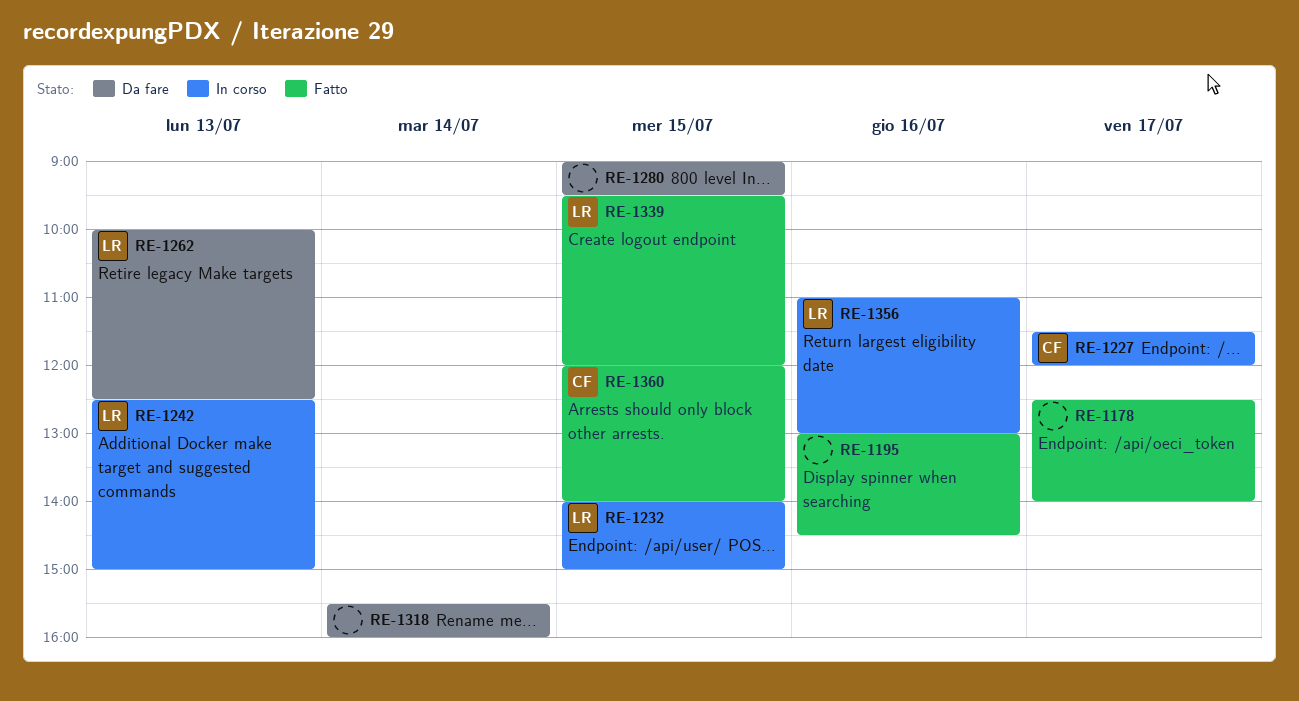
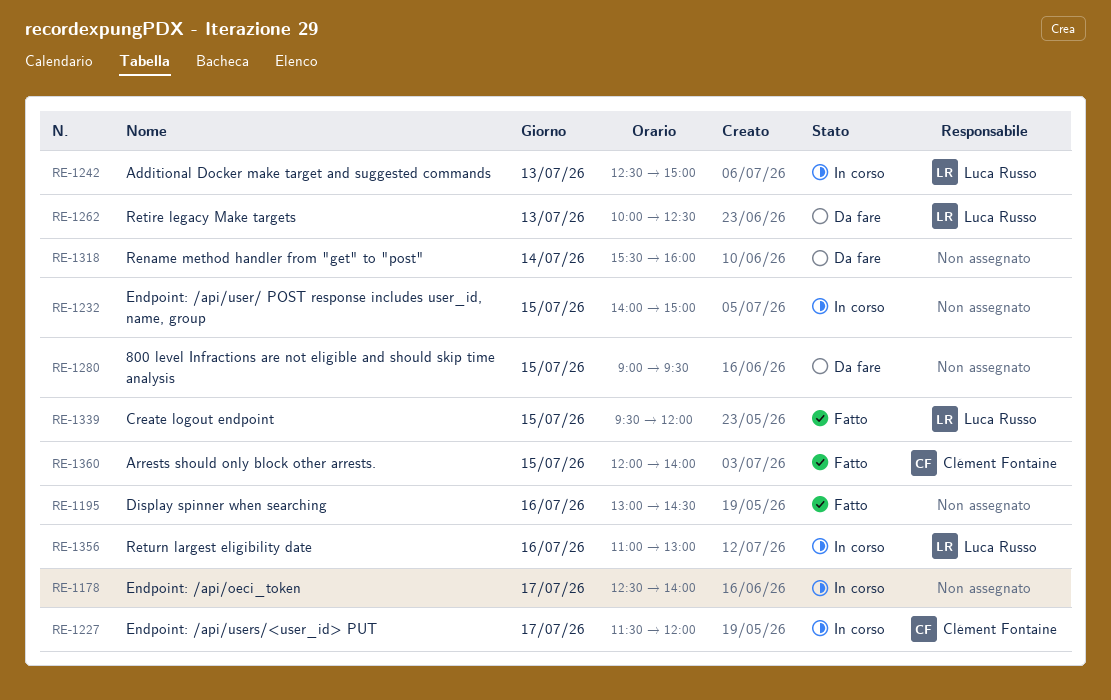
RE-1178, status: Fatto -> In corso
RE-1232, owner: Luca Russo -> none

